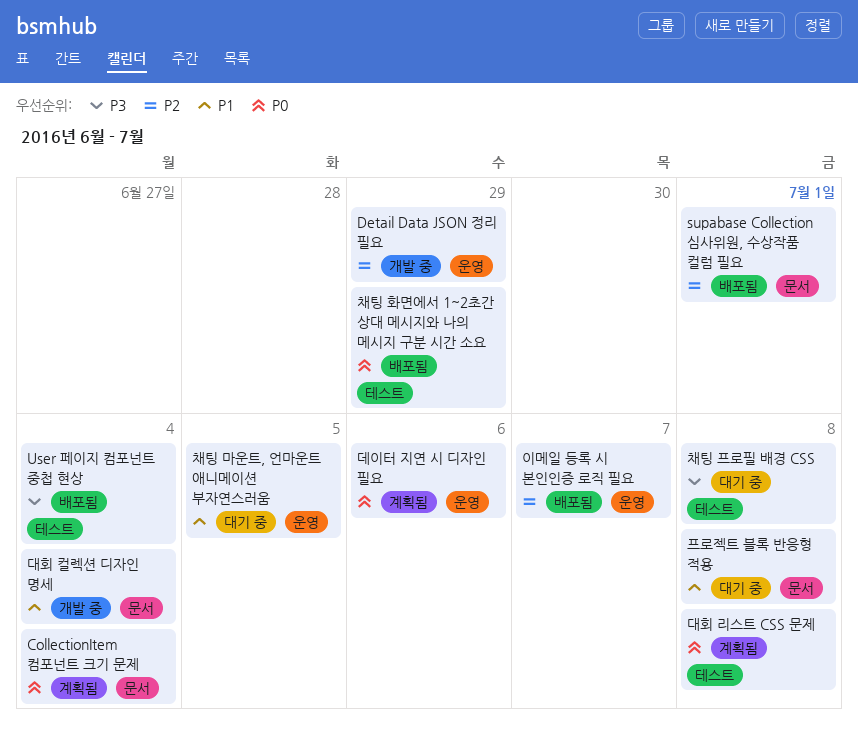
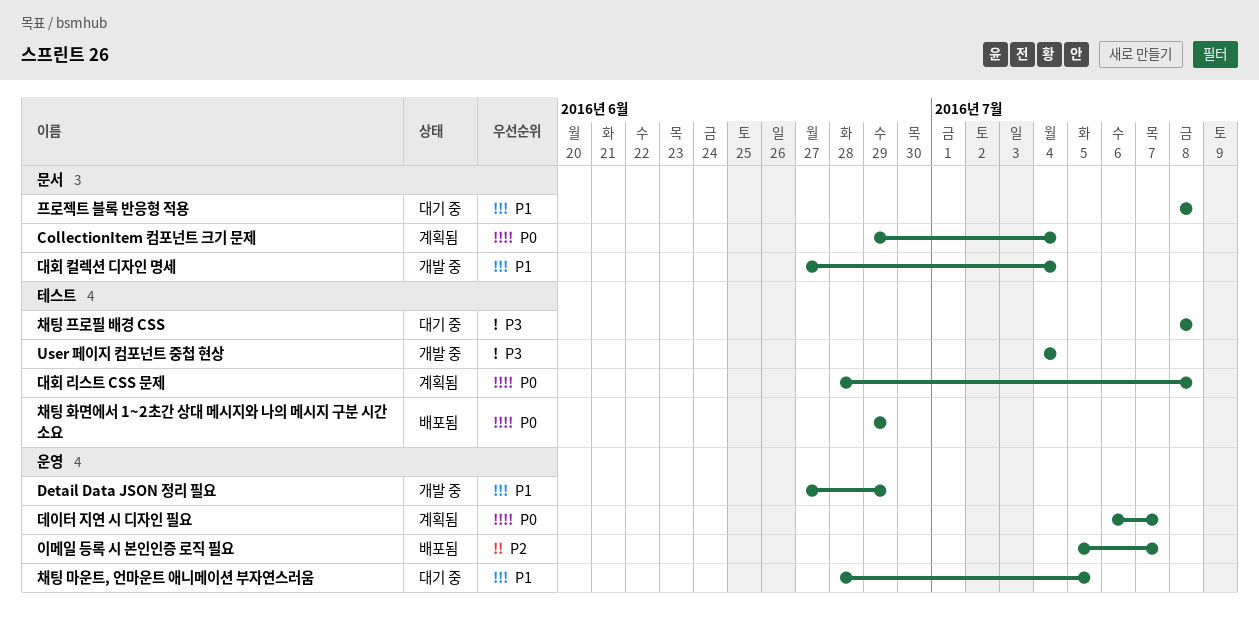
Detail Data JSON 정리 필요, priority: P2 -> P1
supabase Collection 심사위원, 수상작품 컬럼 필요: present -> none
User 페이지 컴포넌트 중첩 현상, status: 배포됨 -> 개발 중
데이터 지연 시 디자인 필요, due: Jul 6 -> Jul 7

